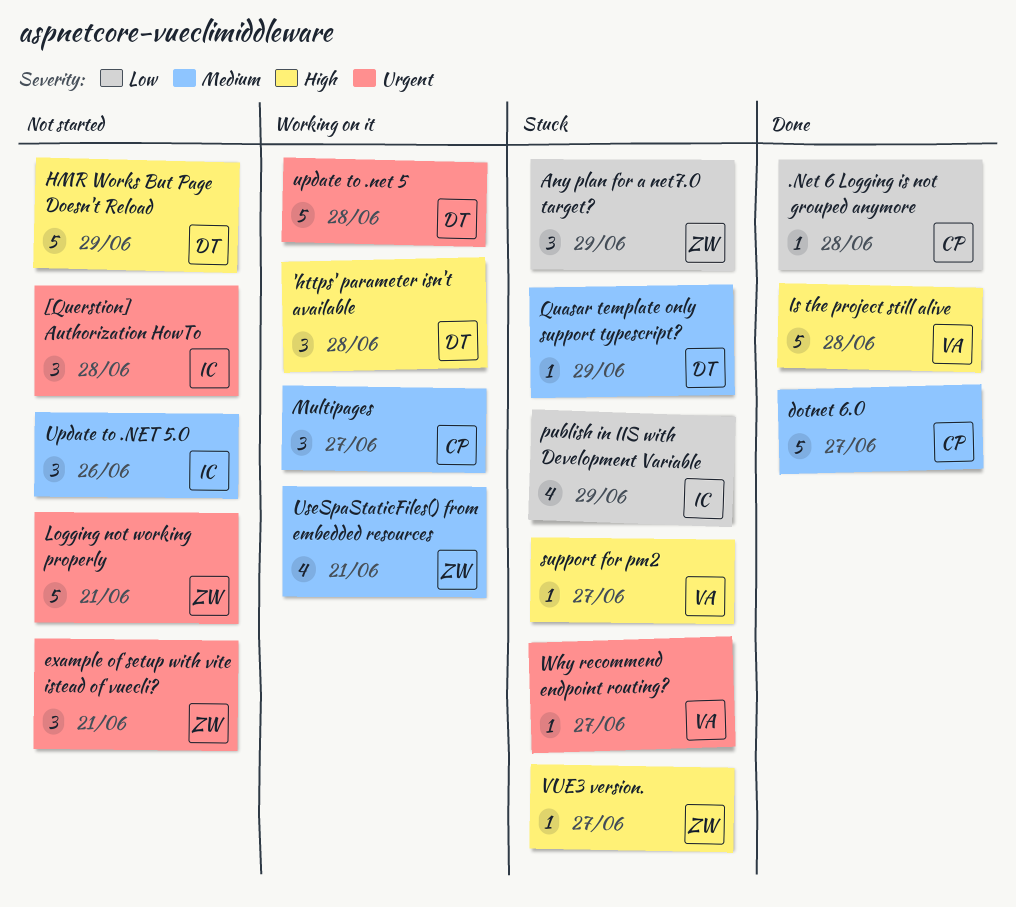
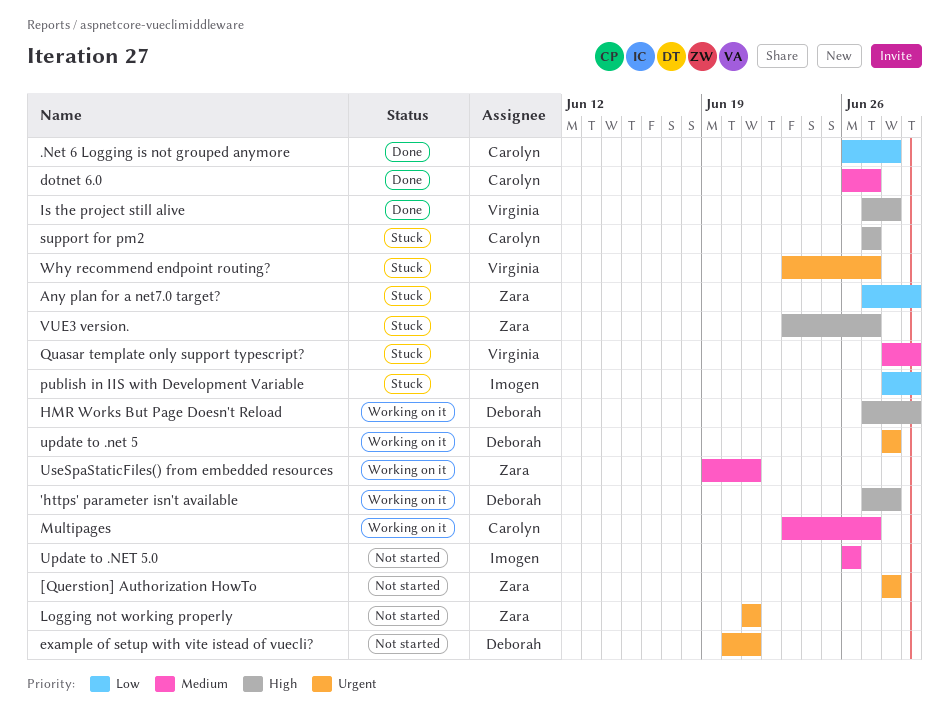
[Querstion] Authorization HowTo, owner: Imogen -> Zara
example of setup with vite istead of vuecli?, owner: Zara -> Deborah
HMR Works But Page Doesn't Reload, status: Not started -> Working on it
Quasar template only support typescript?, owner: Deborah -> Virginia
support for pm2, owner: Virginia -> Carolyn

